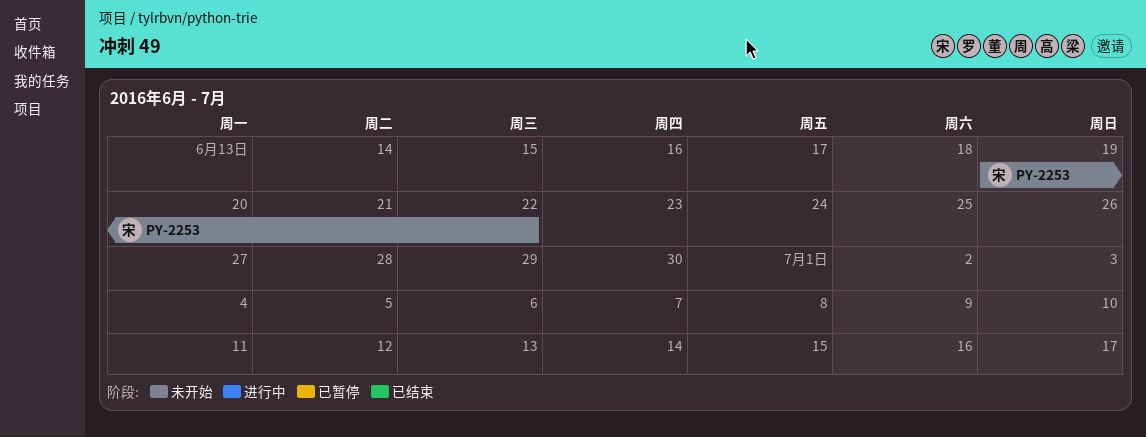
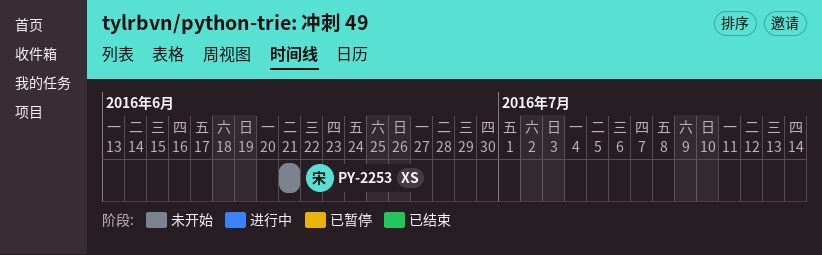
PY-2253, start: Jun 19 -> Jun 21
PY-2253, due: Jun 22 -> Jun 21

